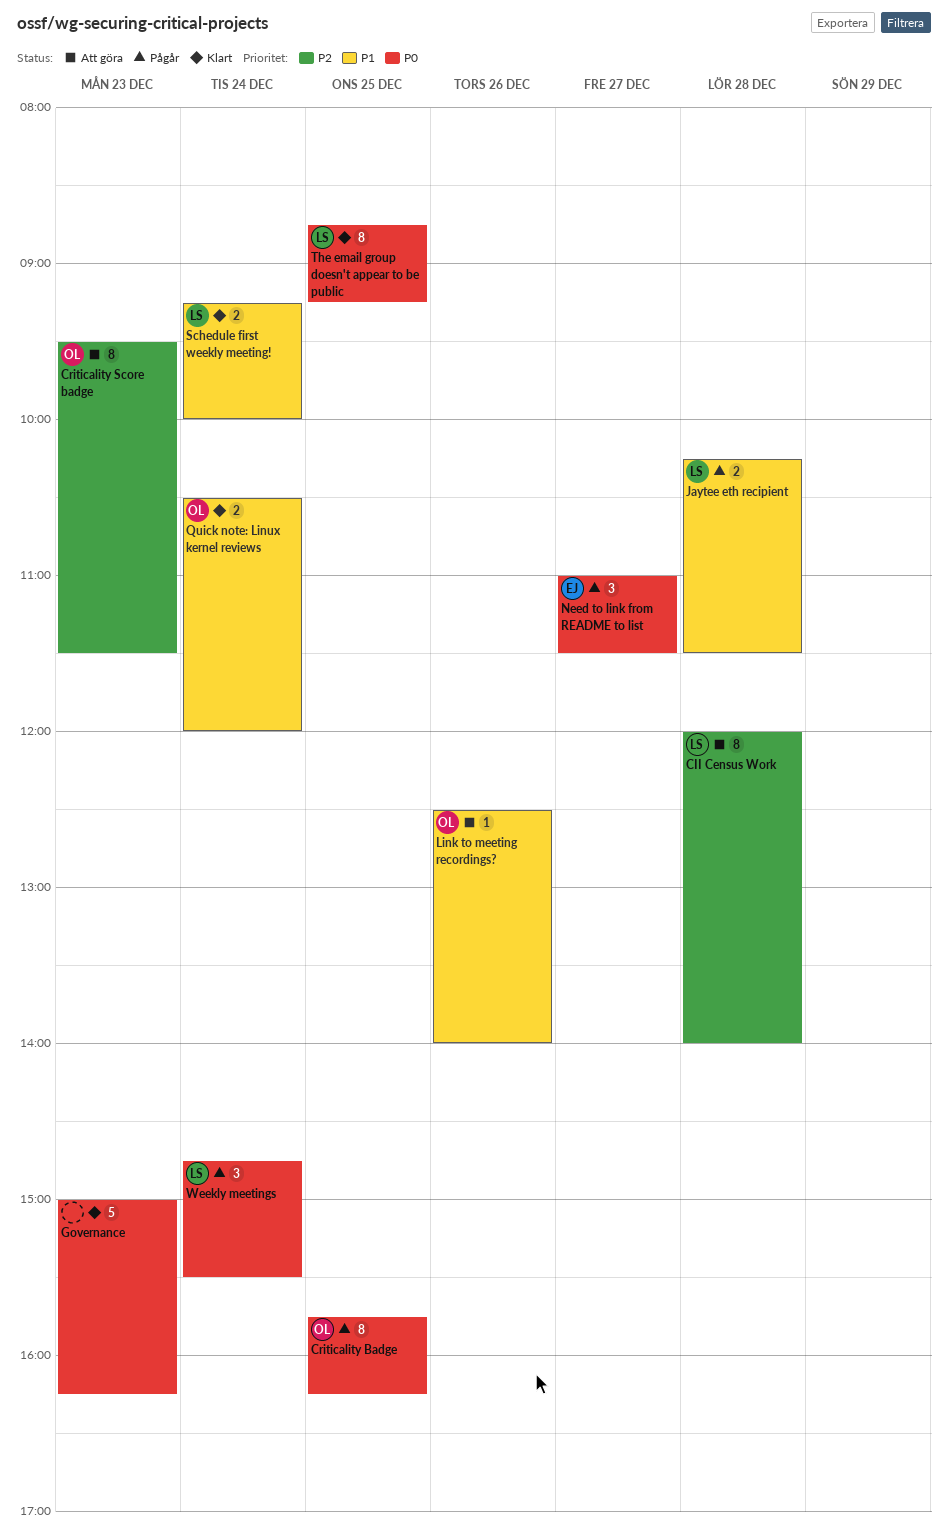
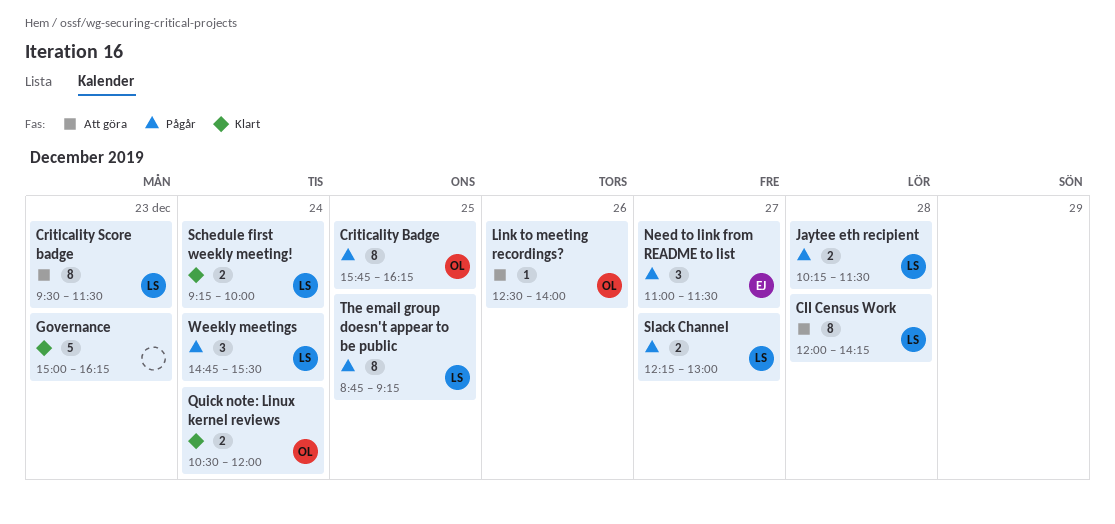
CII Census Work, ends: 14:00 -> 14:15
Criticality Score badge, owner: OL -> LS
Slack Channel: none -> present
The email group doesn't appear to be public, status: Klart -> Pågår

